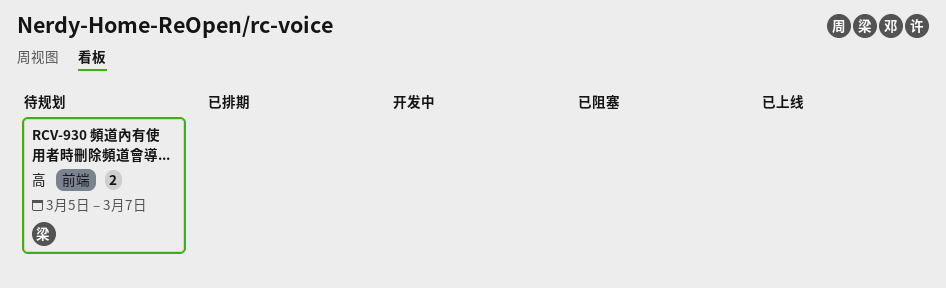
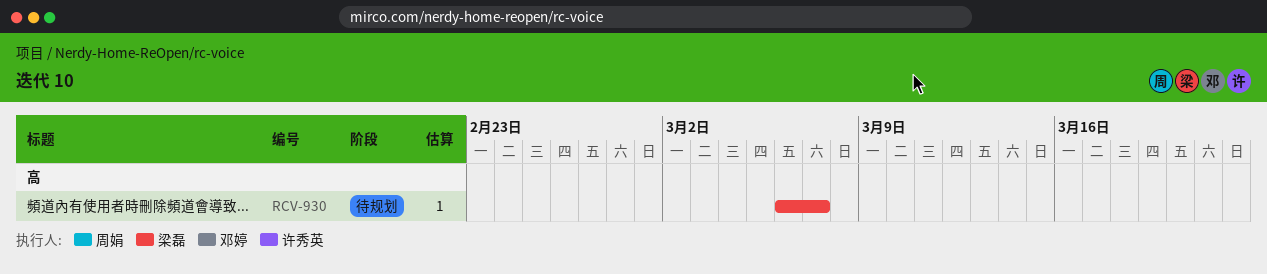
RCV-930, estimate: 2 -> 1
RCV-930, start: Mar 5 -> Mar 6

